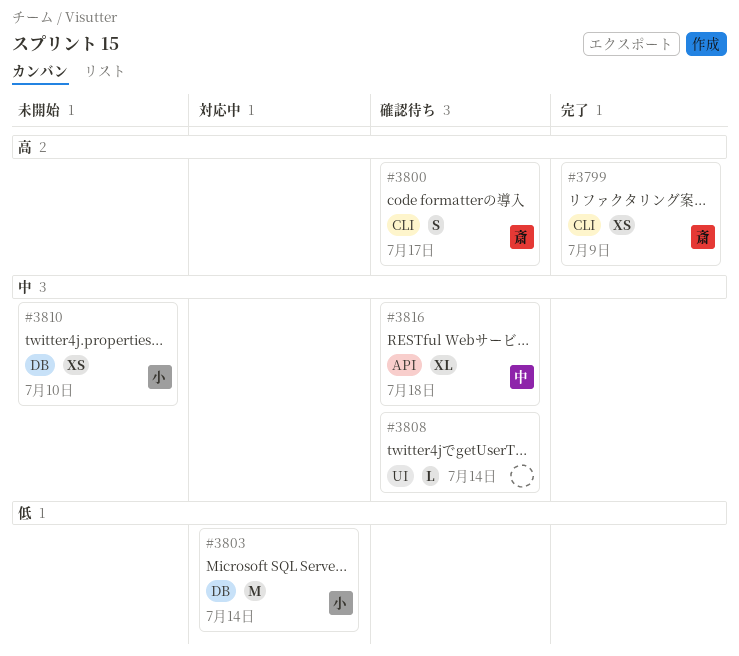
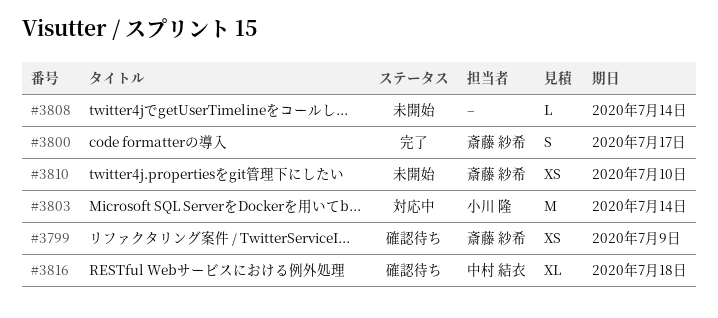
#3799, status: 完了 -> 確認待ち
#3800, status: 確認待ち -> 完了
#3808, status: 確認待ち -> 未開始
#3810, owner: 小川 隆 -> 斎藤 紗希

